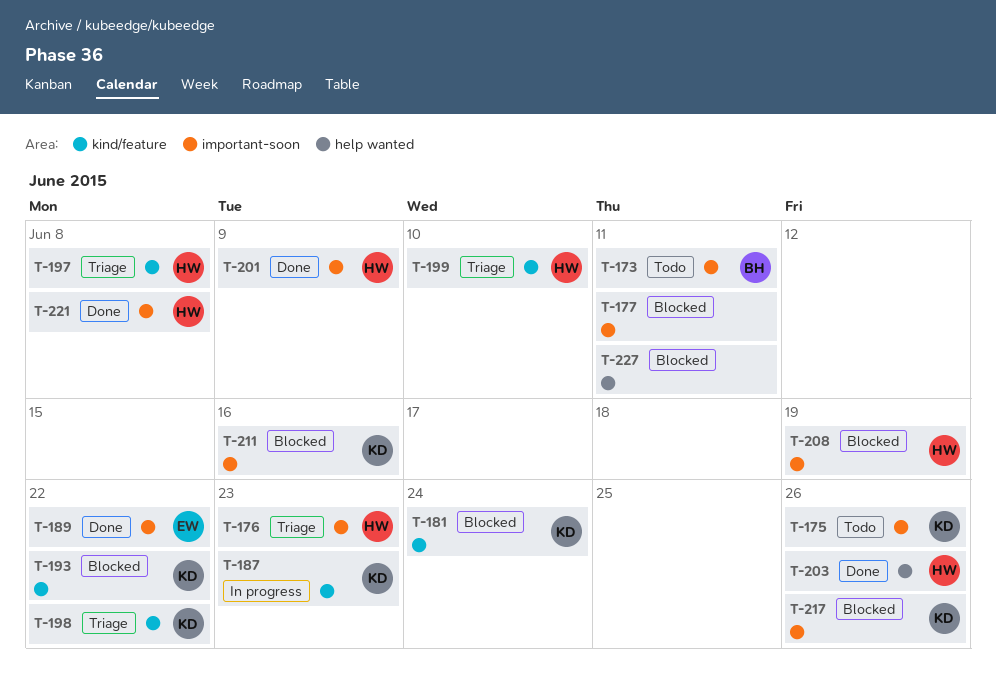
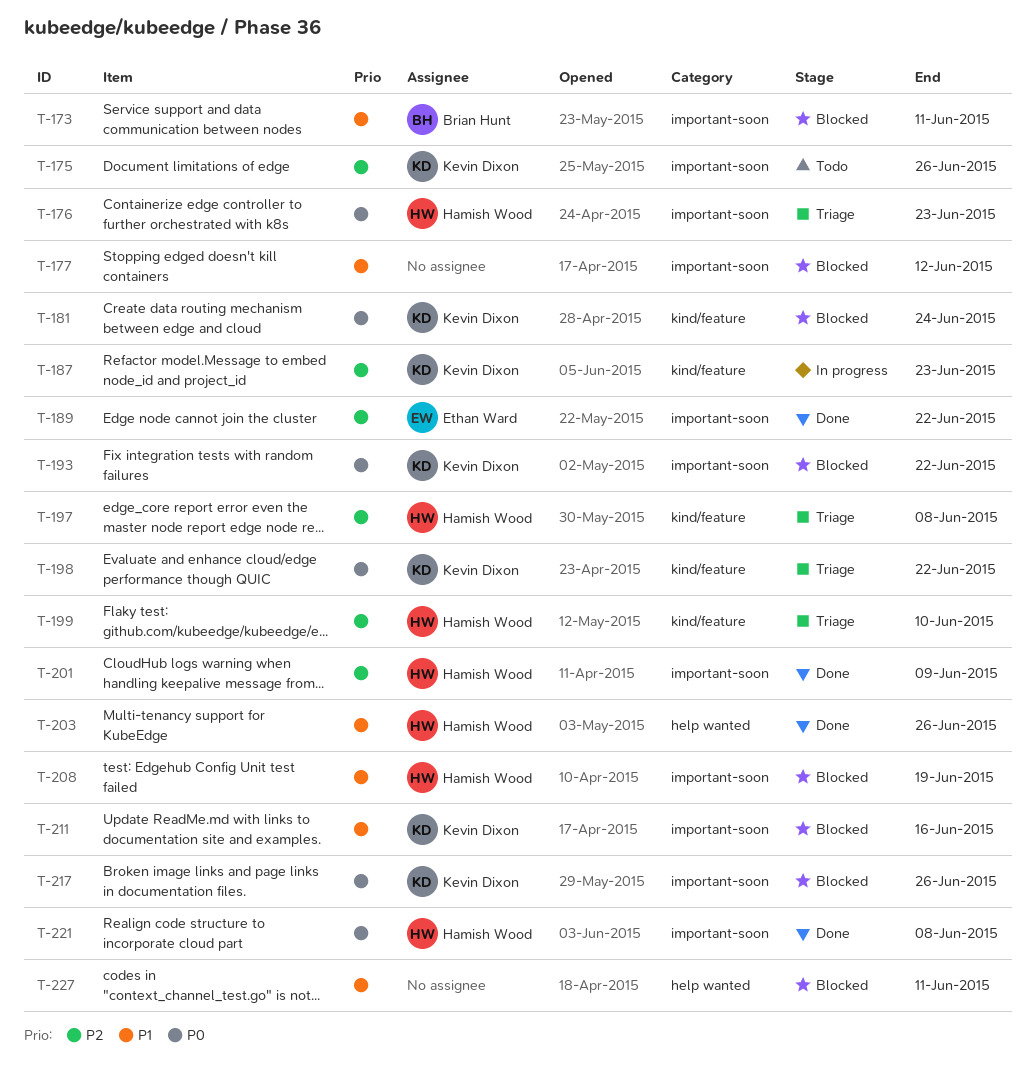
T-173, status: Todo -> Blocked
T-177, due: Jun 11 -> Jun 12
T-193, label: kind/feature -> important-soon

